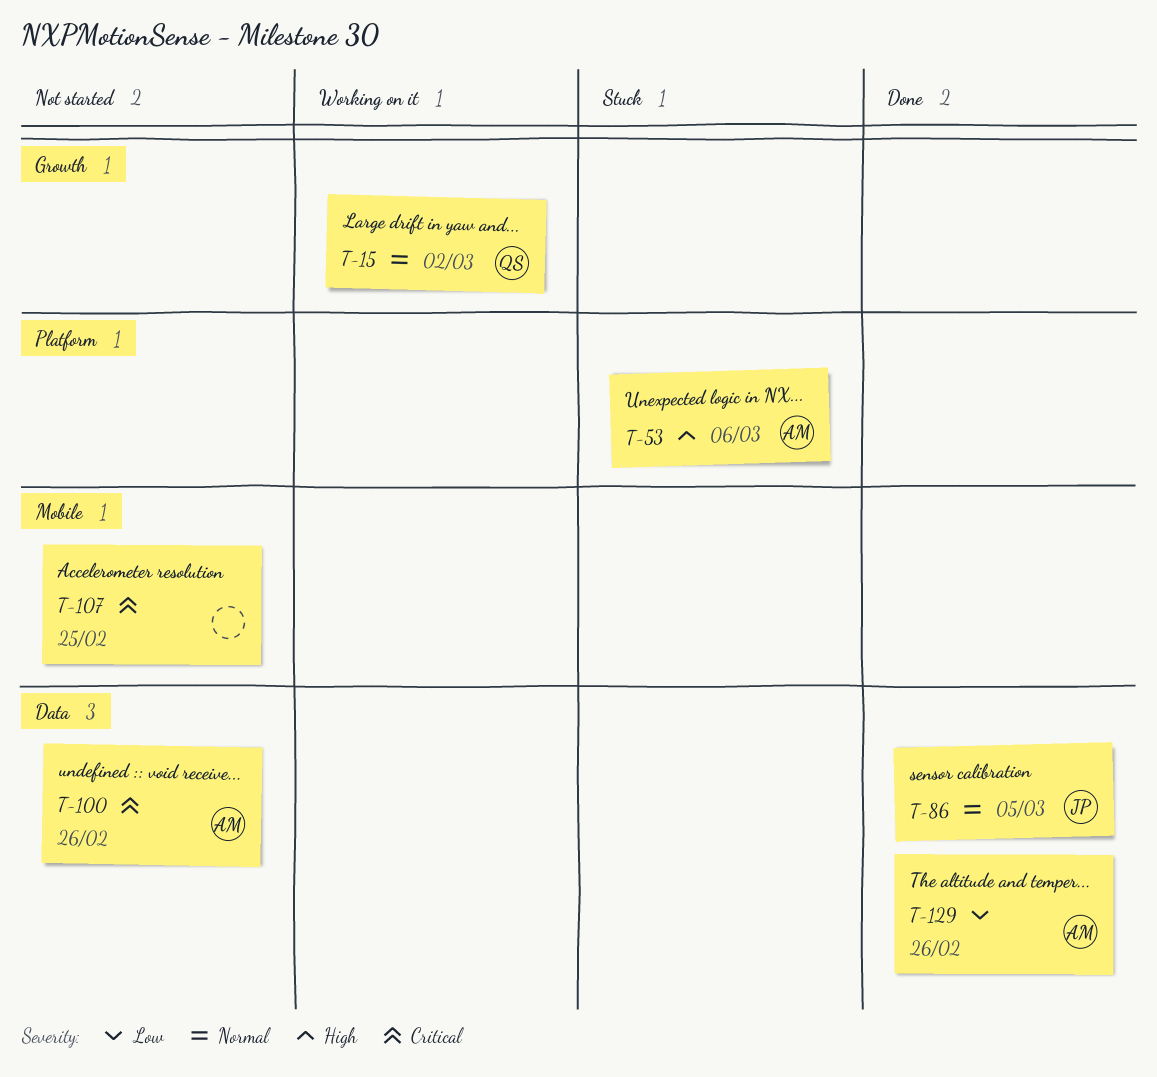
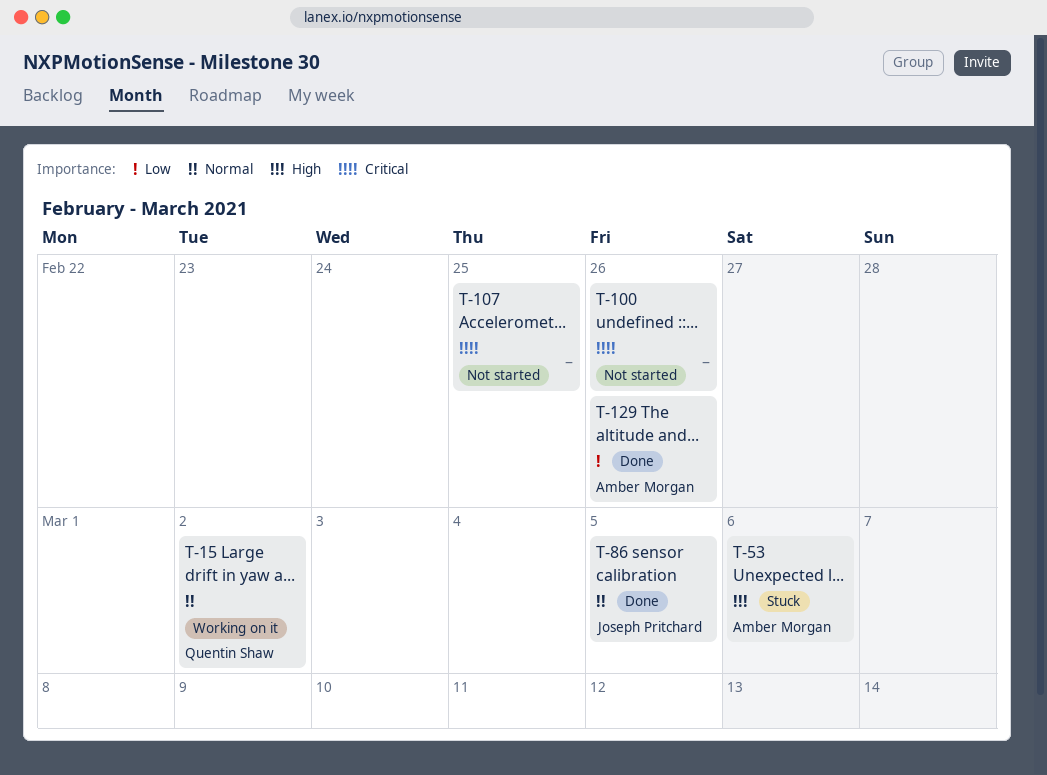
T-100, owner: Amber Morgan -> none

